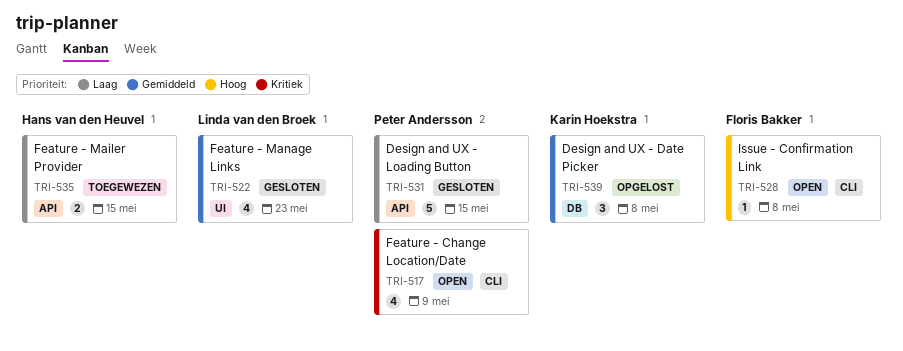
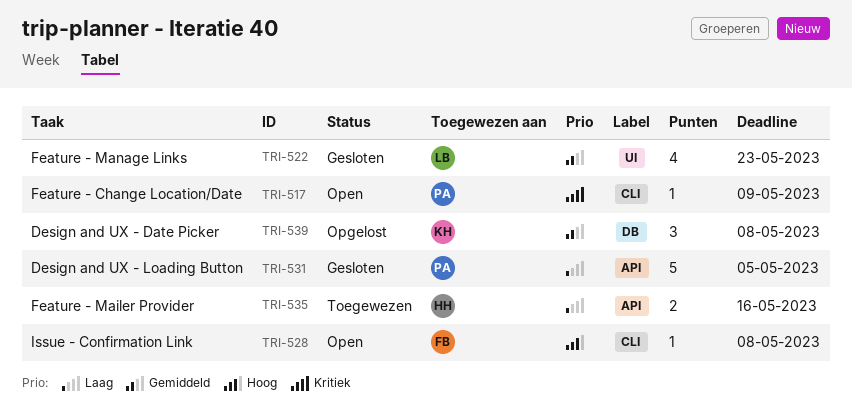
TRI-517, estimate: 4 -> 1
TRI-531, due: May 15 -> May 5
TRI-535, due: May 15 -> May 16

